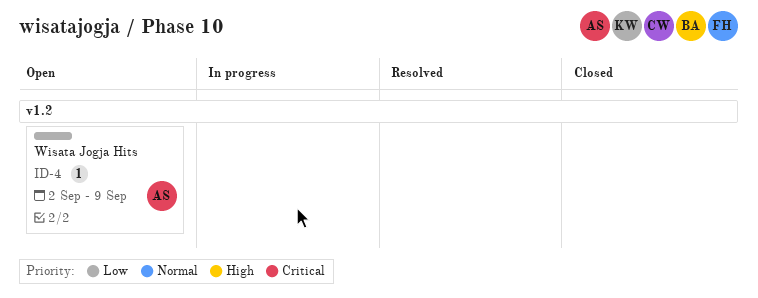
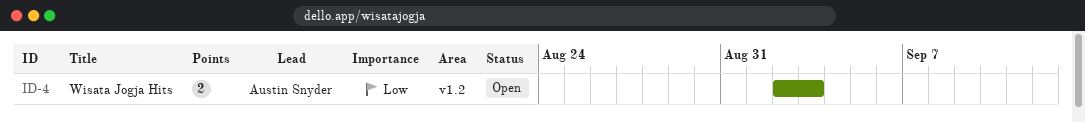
ID-4, estimate: 1 -> 2
ID-4, due: Sep 9 -> Sep 3

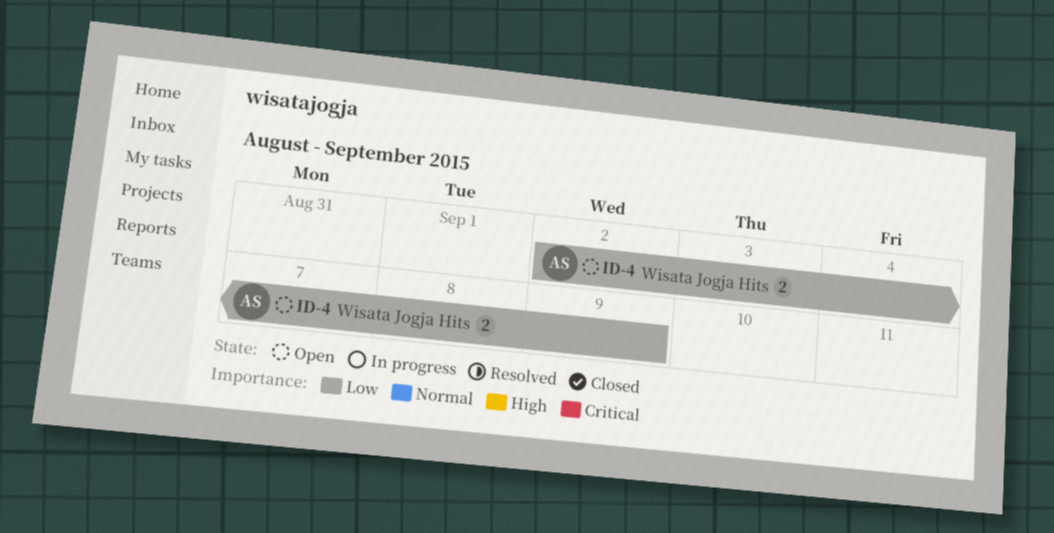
ID-4, due: Sep 3 -> Sep 9

